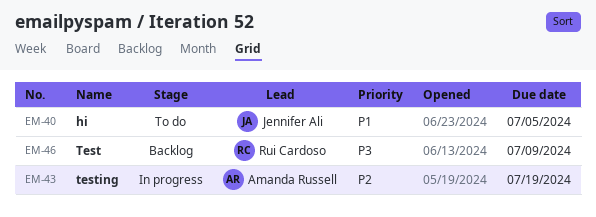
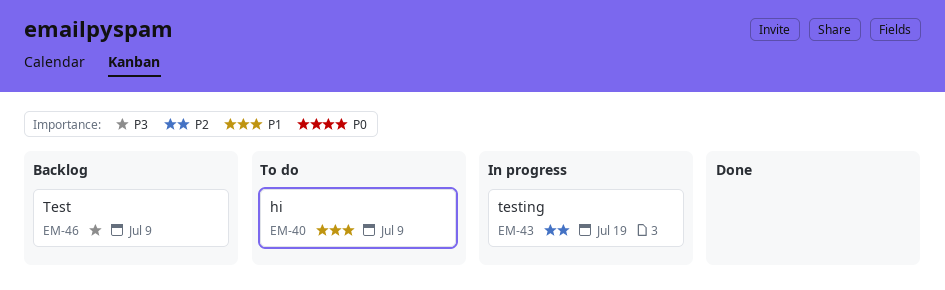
EM-40, due: Jul 5 -> Jul 9

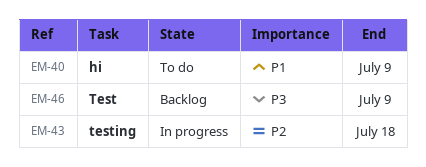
EM-43, due: Jul 19 -> Jul 18

